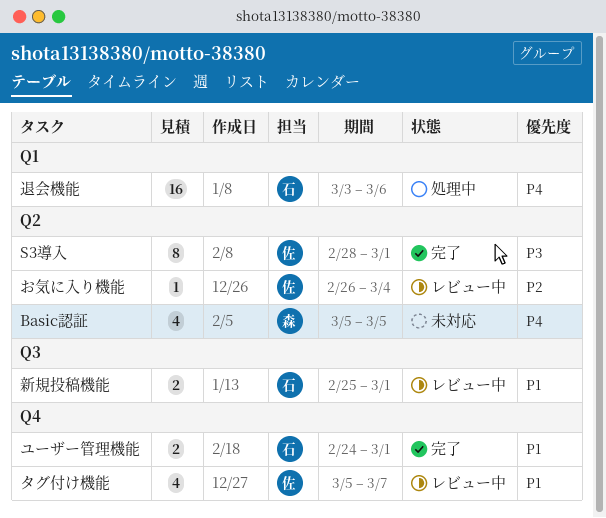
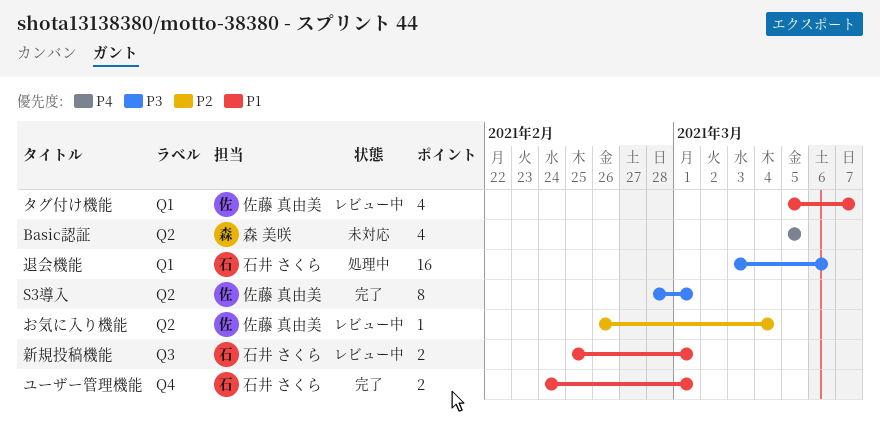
タグ付け機能, label: Q4 -> Q1
退会機能, priority: P4 -> P3

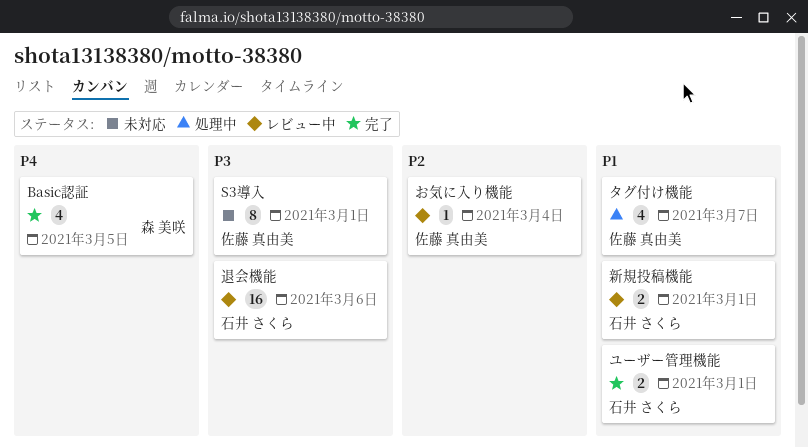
Basic認証, status: 未対応 -> 完了
S3導入, status: 完了 -> 未対応
タグ付け機能, status: レビュー中 -> 処理中
退会機能, status: 処理中 -> レビュー中

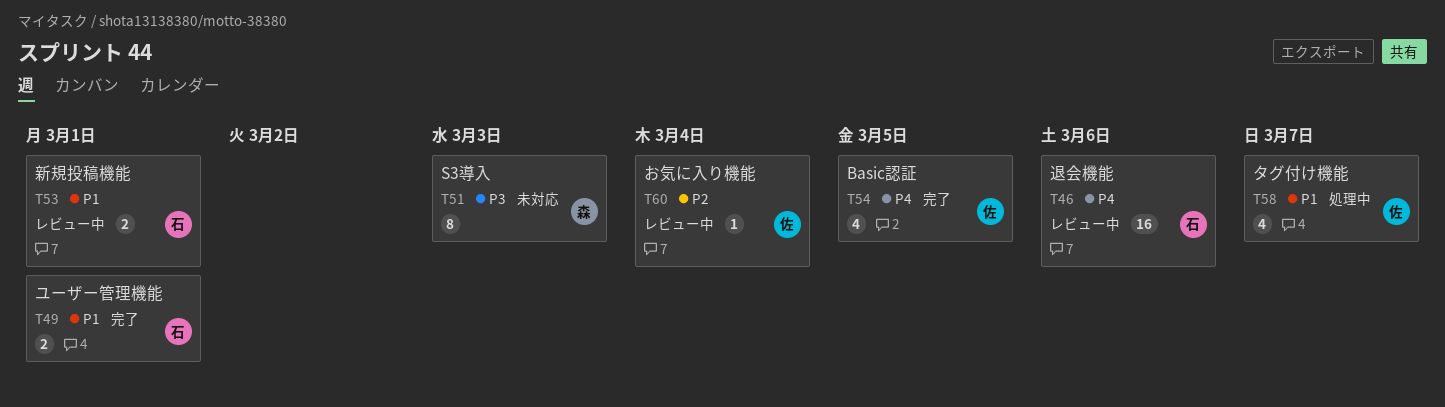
Basic認証, owner: 森 美咲 -> 佐藤 真由美
S3導入, owner: 佐藤 真由美 -> 森 美咲
S3導入, due: Mar 1 -> Mar 3
退会機能, priority: P3 -> P4

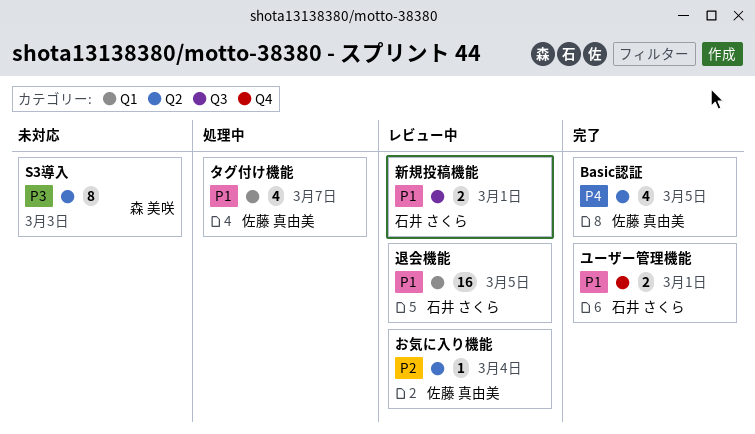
退会機能, priority: P4 -> P1
退会機能, due: Mar 6 -> Mar 5

